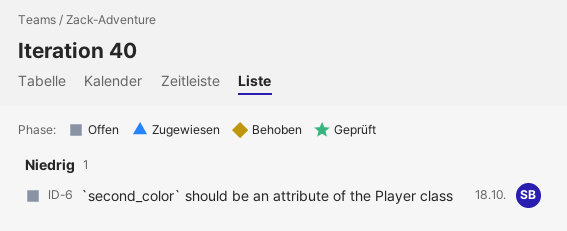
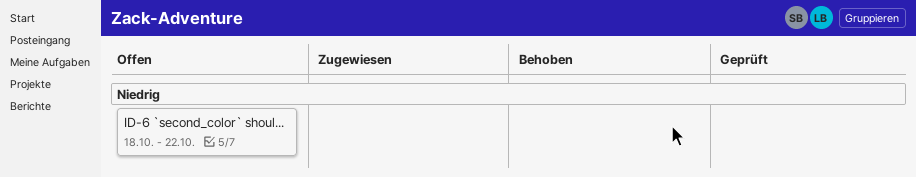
ID-6, due: Oct 18 -> Oct 22

